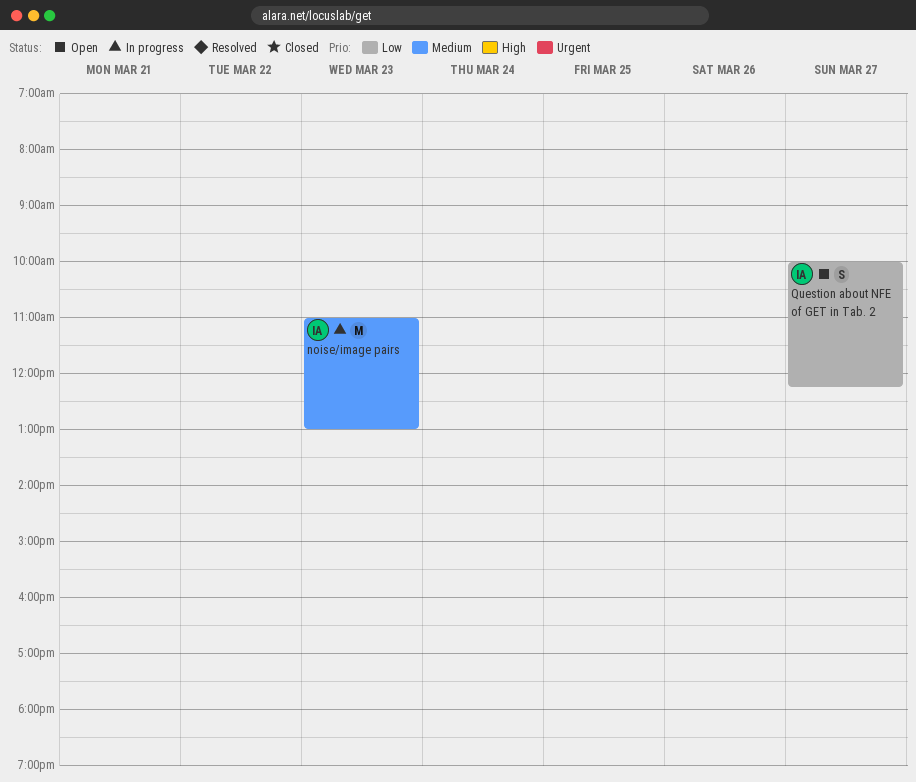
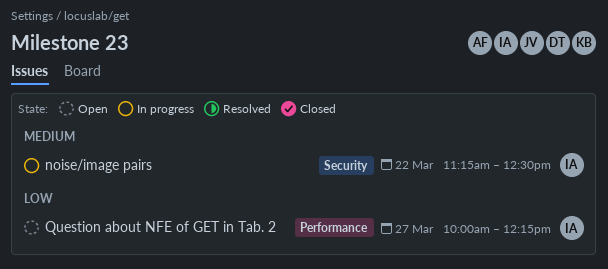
noise/image pairs, day: Mar 23 -> Mar 22
noise/image pairs, begins: 11:00 -> 11:15
noise/image pairs, ends: 13:00 -> 12:30

